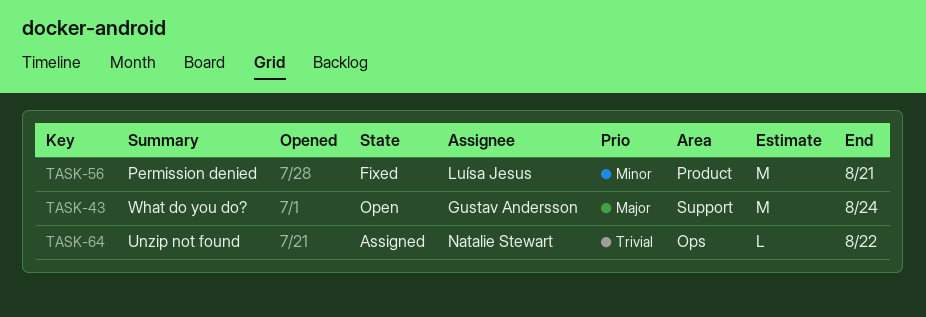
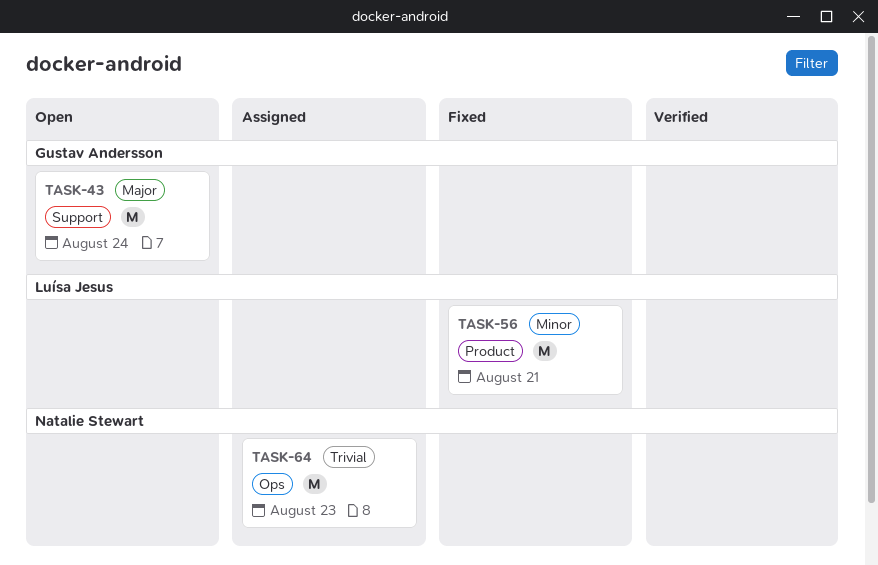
TASK-64, estimate: L -> M
TASK-64, due: Aug 22 -> Aug 23

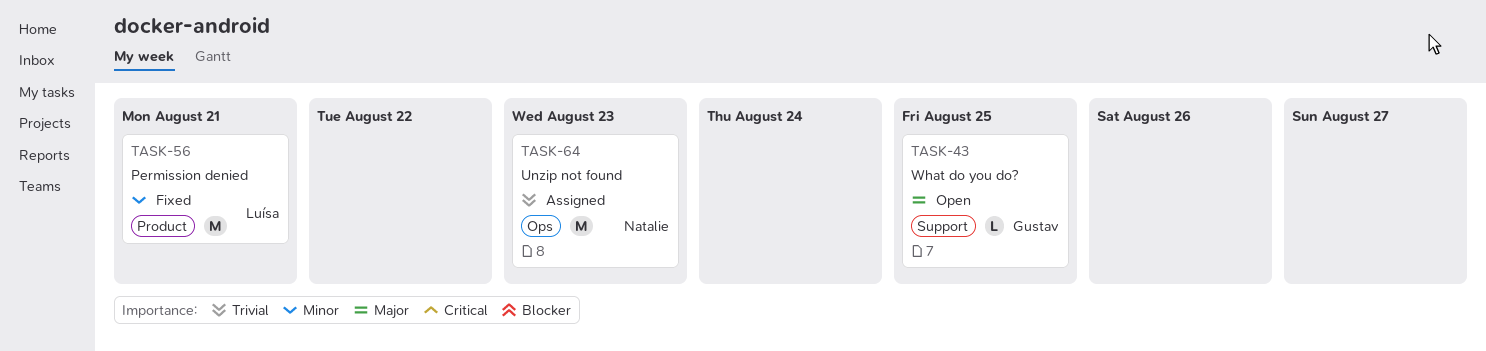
TASK-43, estimate: M -> L
TASK-43, due: Aug 24 -> Aug 25

